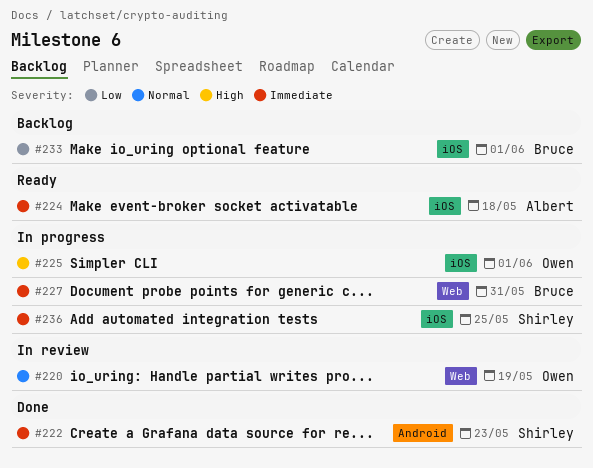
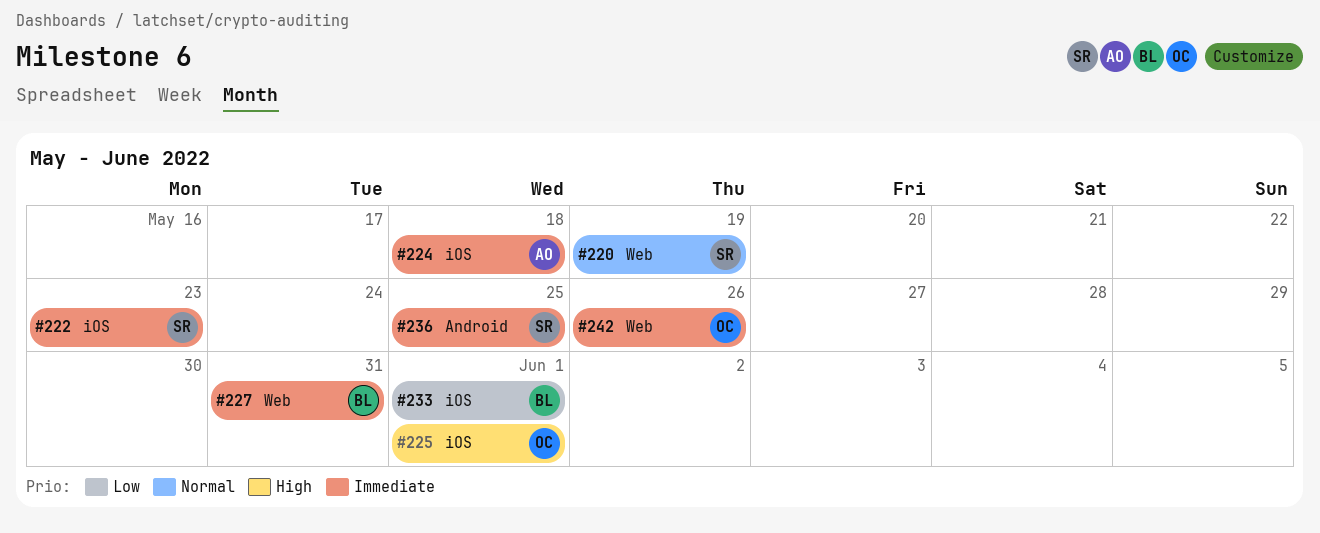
#220, owner: Owen -> Shirley
#222, label: Android -> iOS
#236, label: iOS -> Android
#242: none -> present

